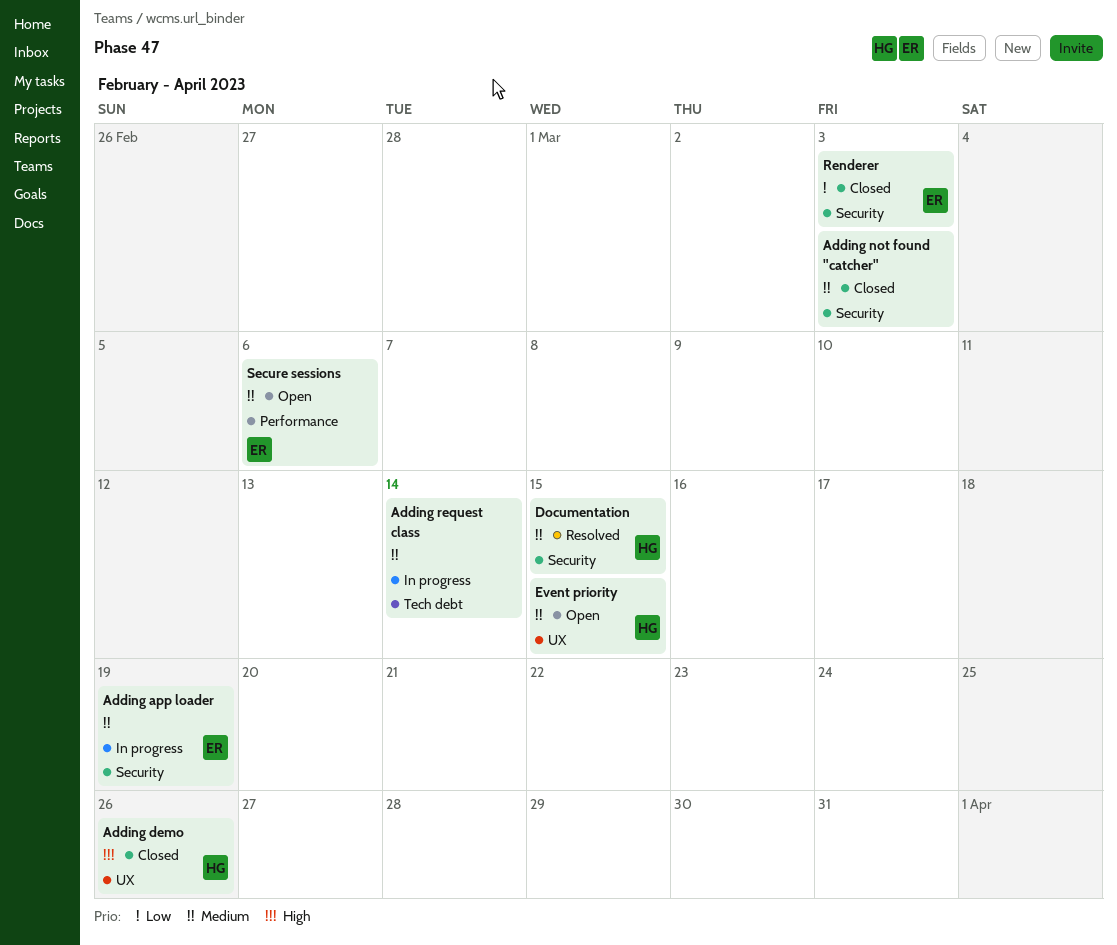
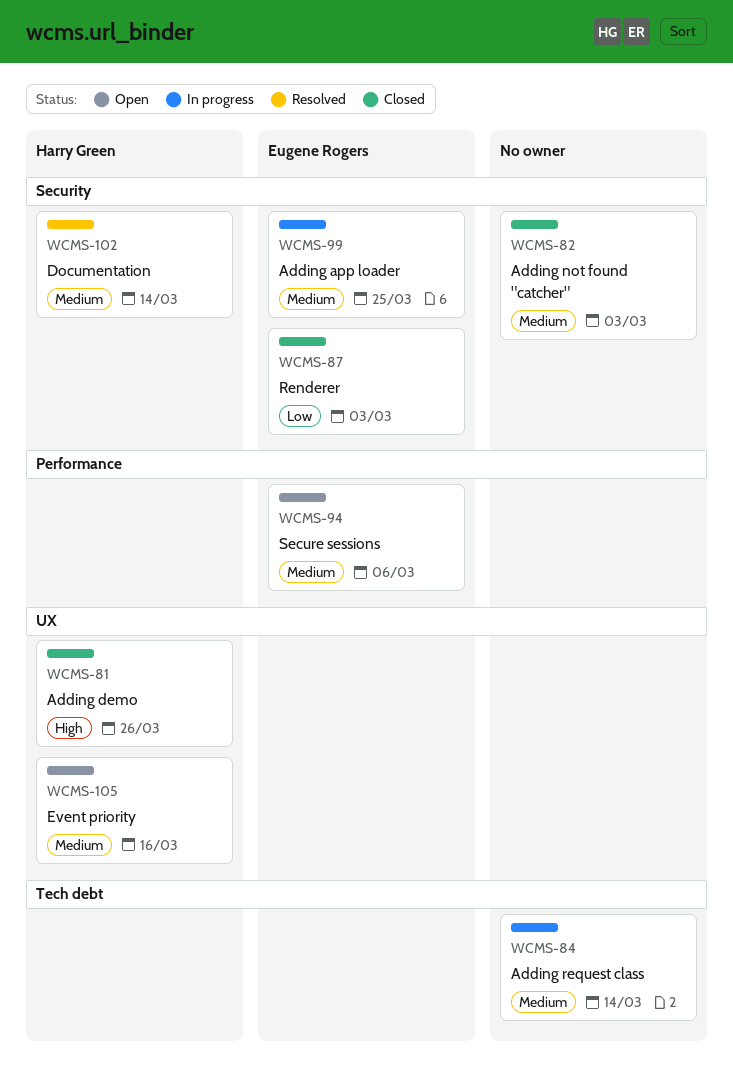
Adding app loader, due: Mar 19 -> Mar 25
Documentation, due: Mar 15 -> Mar 14
Event priority, due: Mar 15 -> Mar 16

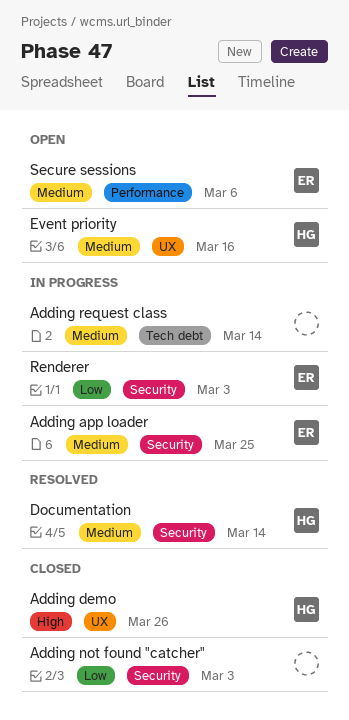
Adding not found "catcher", priority: Medium -> Low
Renderer, status: Closed -> In progress

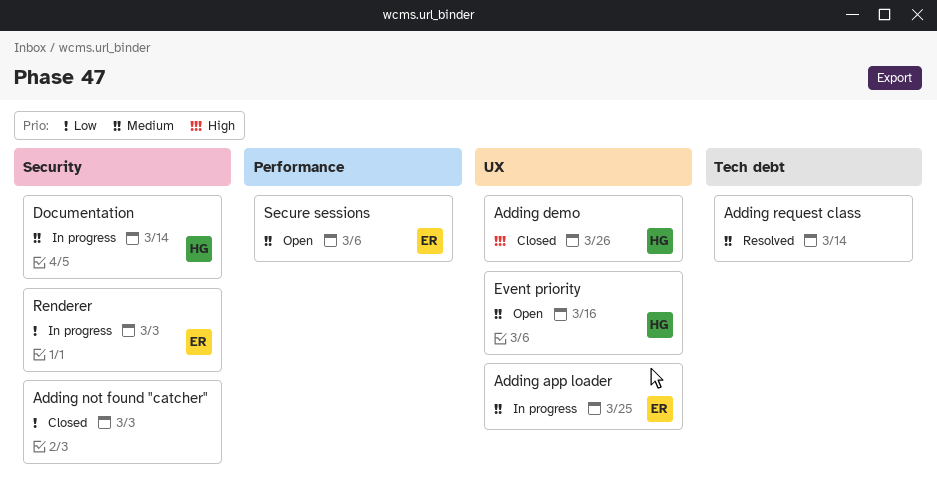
Adding app loader, label: Security -> UX
Adding request class, status: In progress -> Resolved
Documentation, status: Resolved -> In progress

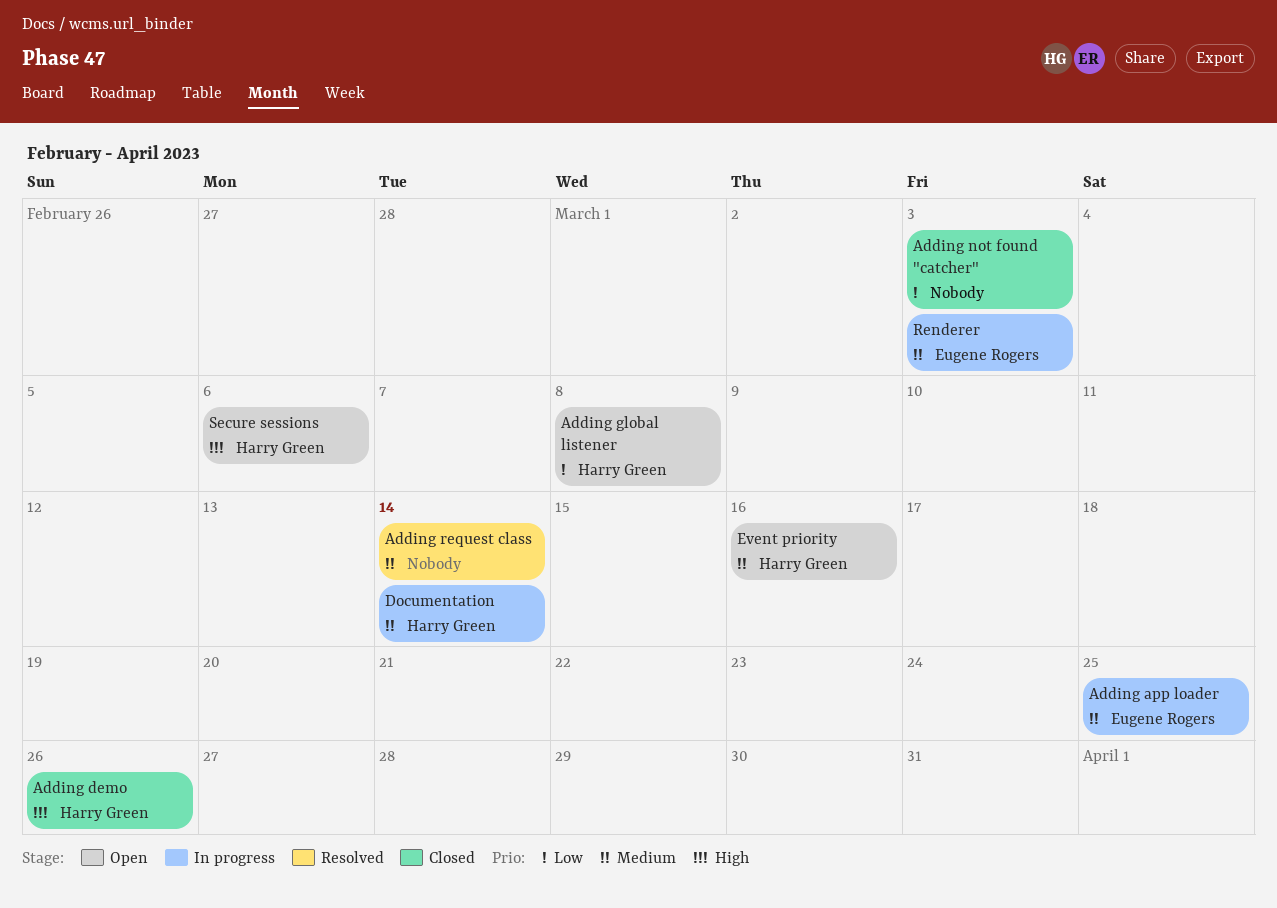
Adding global listener: none -> present
Renderer, priority: Low -> Medium
Secure sessions, owner: Eugene Rogers -> Harry Green
Secure sessions, priority: Medium -> High

